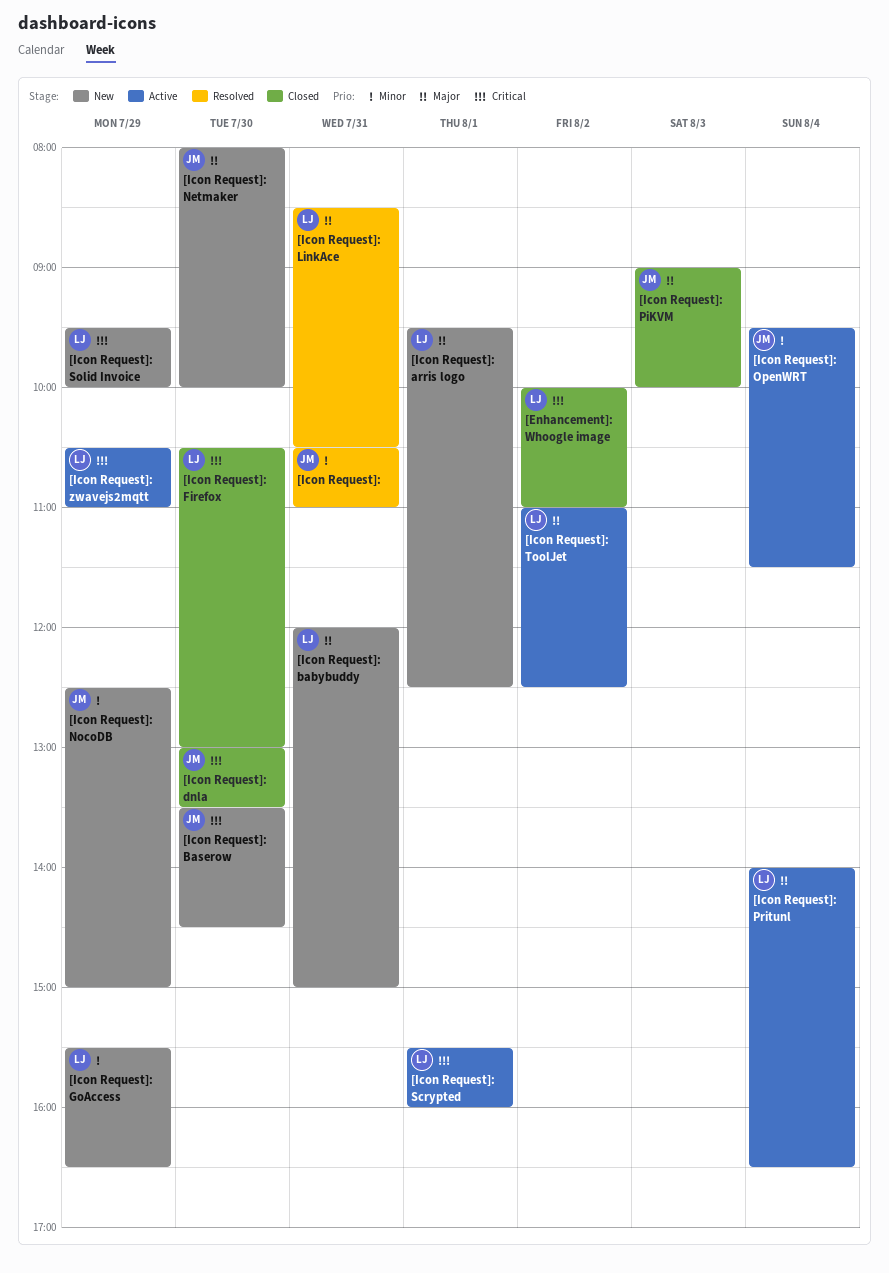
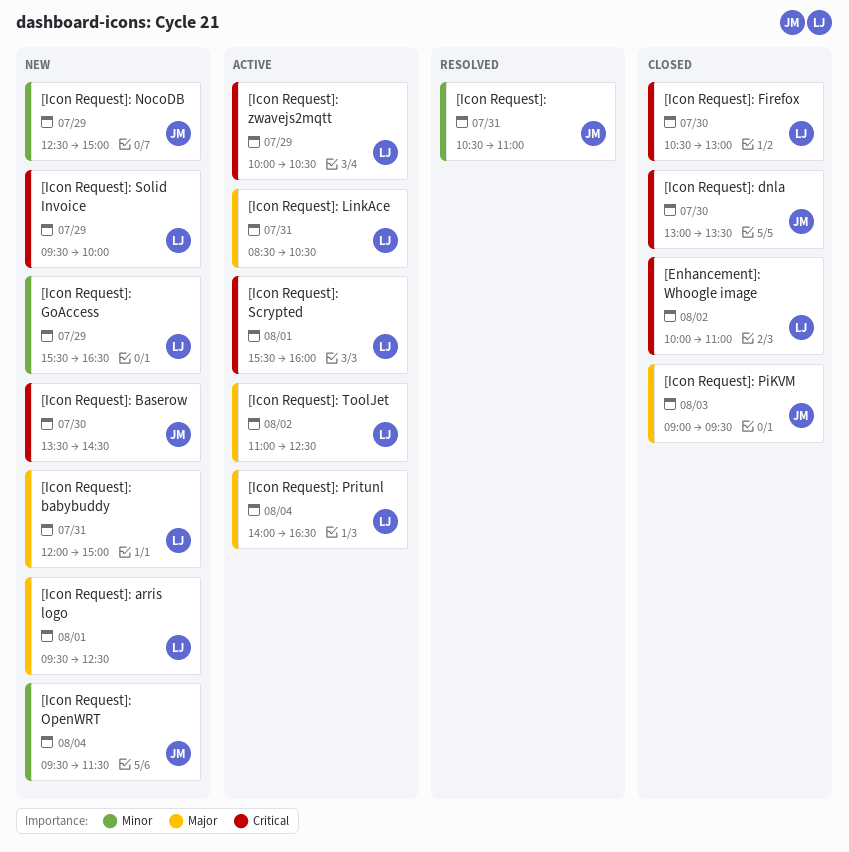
[Icon Request]: LinkAce, status: Resolved -> Active
[Icon Request]: Netmaker: present -> none
[Icon Request]: OpenWRT, status: Active -> New
[Icon Request]: PiKVM, ends: 10:00 -> 09:30
[Icon Request]: zwavejs2mqtt, begins: 10:30 -> 10:00
[Icon Request]: zwavejs2mqtt, ends: 11:00 -> 10:30

